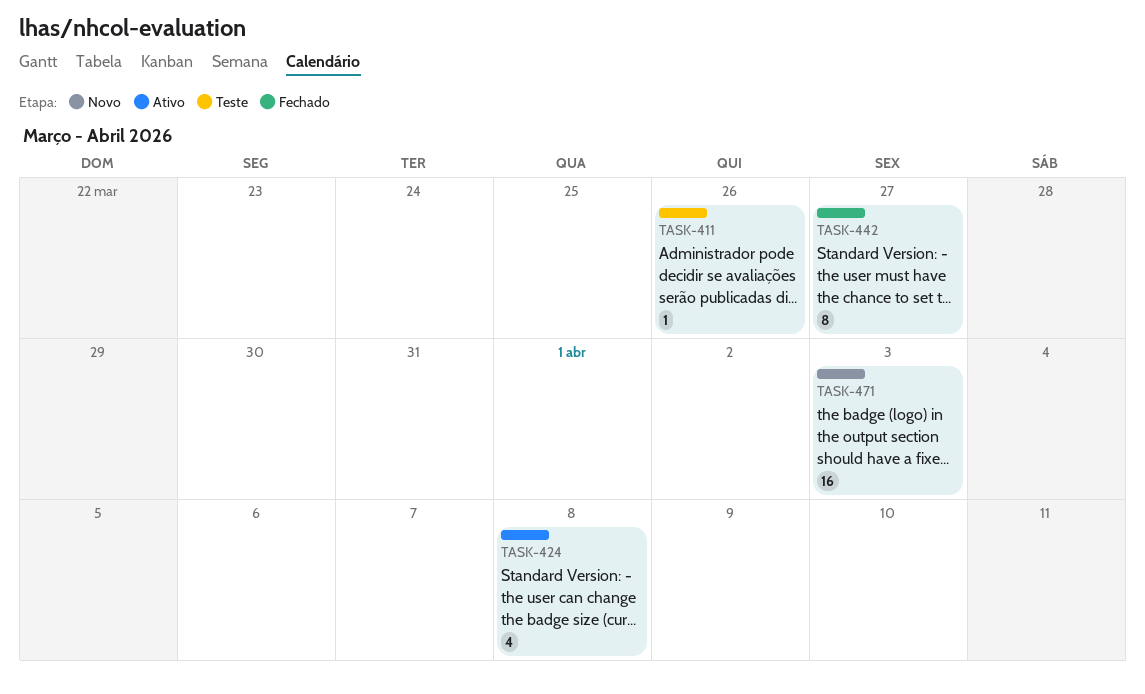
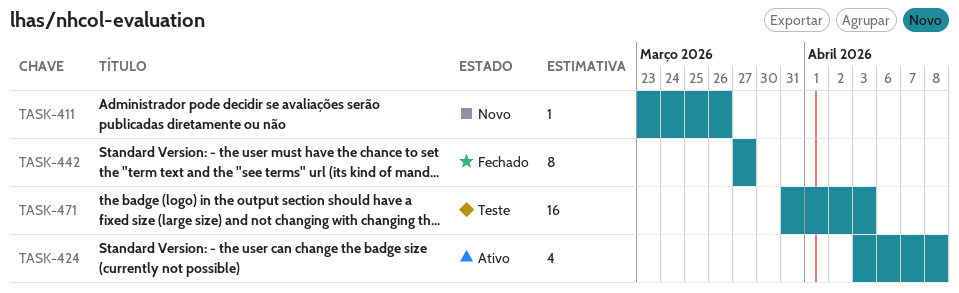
TASK-411, status: Teste -> Novo
TASK-471, status: Novo -> Teste

